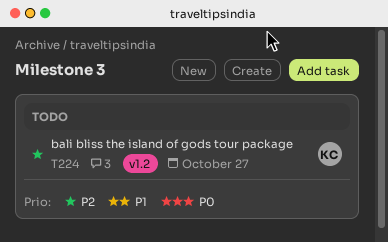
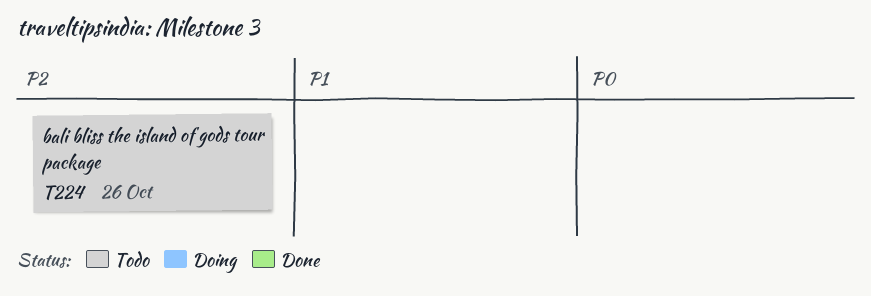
T224, due: Oct 27 -> Oct 26

